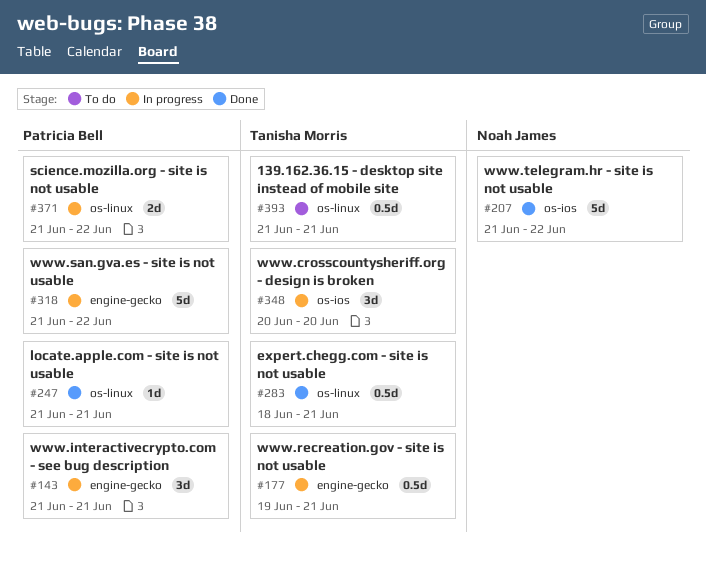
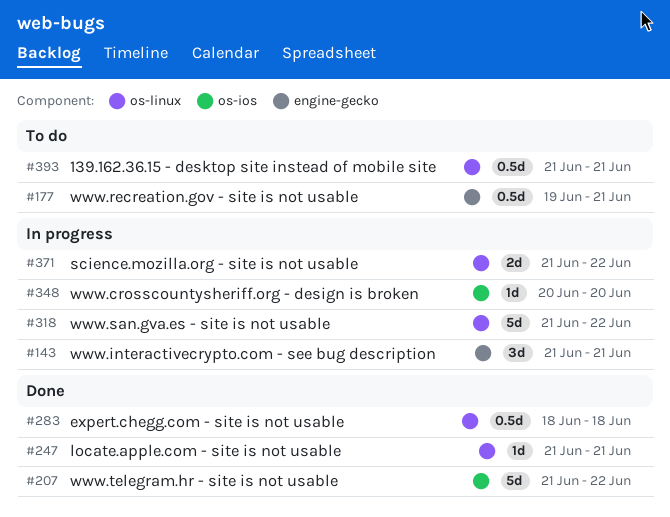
#177, status: In progress -> To do
#283, due: Jun 21 -> Jun 18
#318, label: engine-gecko -> os-linux
#348, estimate: 3d -> 1d

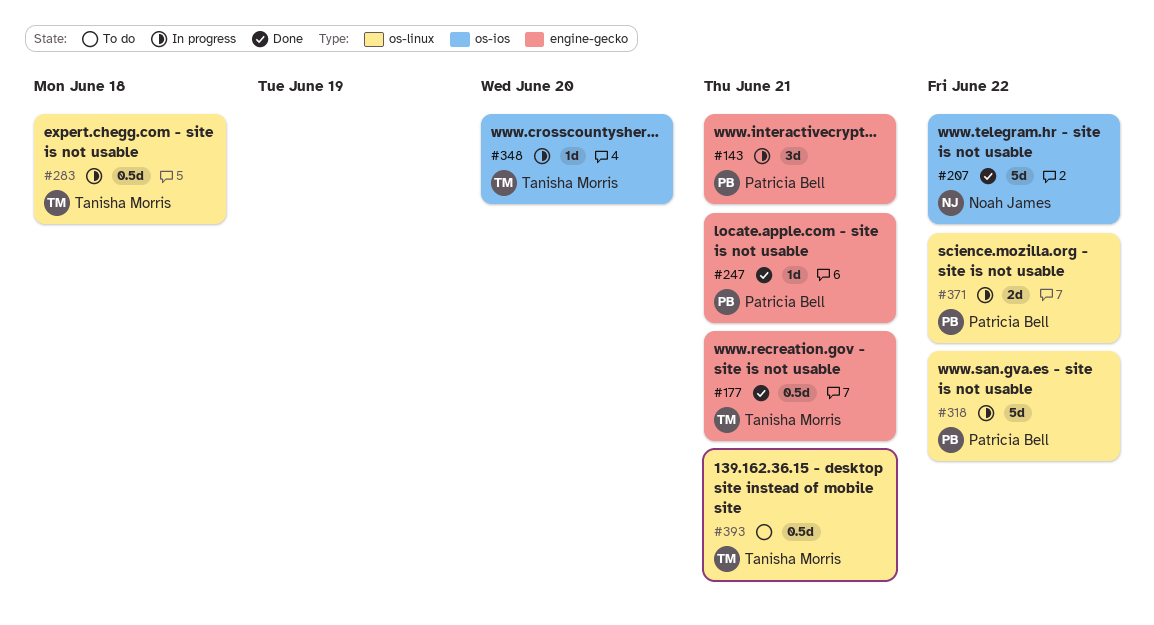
#177, status: To do -> Done
#247, label: os-linux -> engine-gecko
#283, status: Done -> In progress

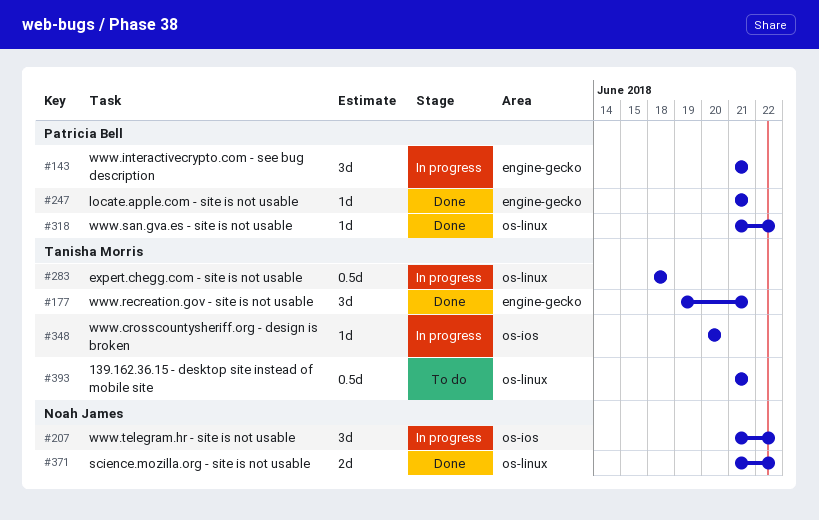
#177, estimate: 0.5d -> 3d
#207, status: Done -> In progress
#207, estimate: 5d -> 3d
#318, status: In progress -> Done
#318, estimate: 5d -> 1d
#371, status: In progress -> Done
#371, owner: Patricia Bell -> Noah James

